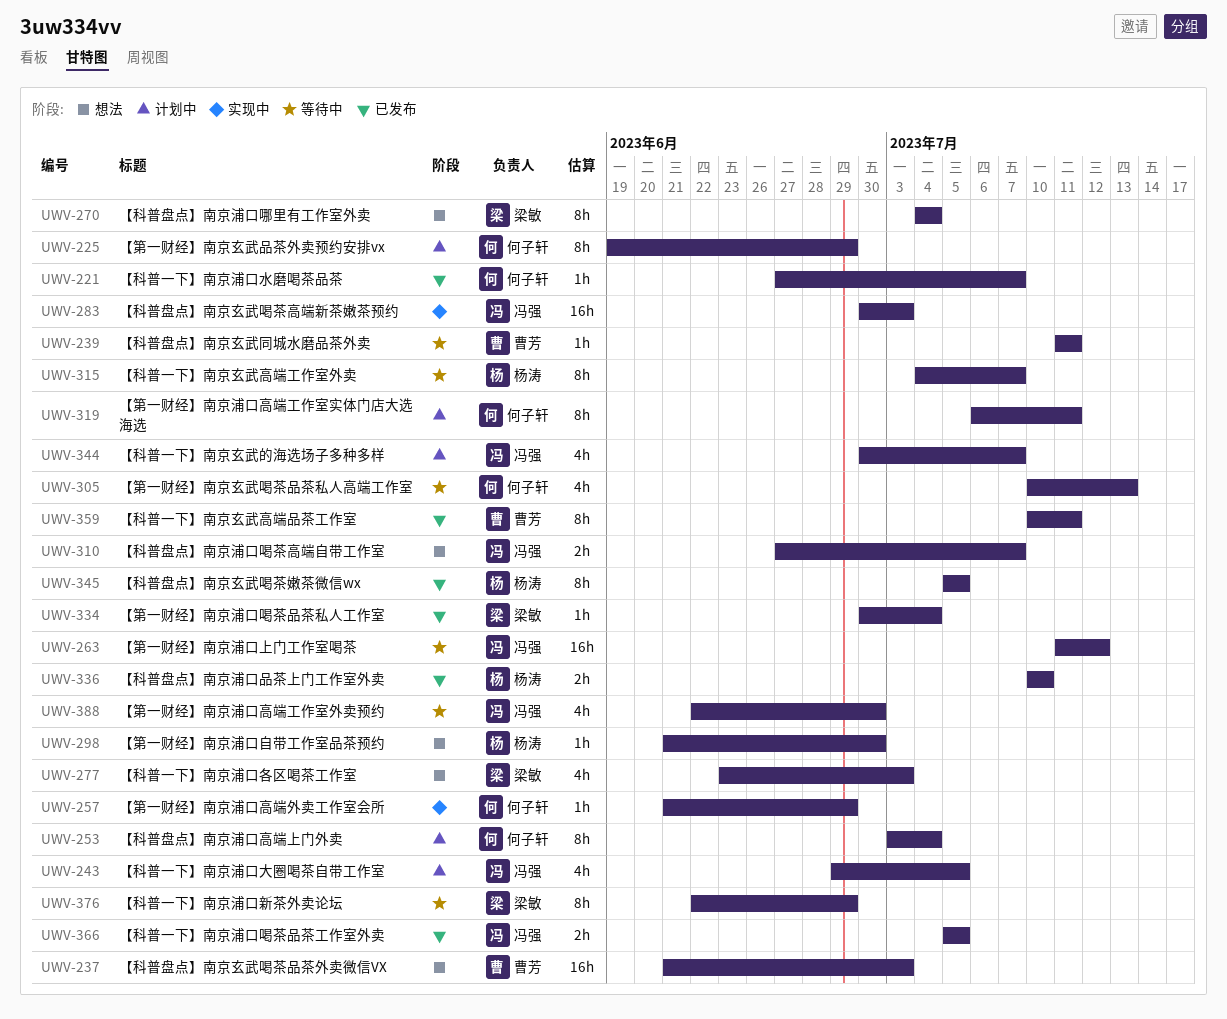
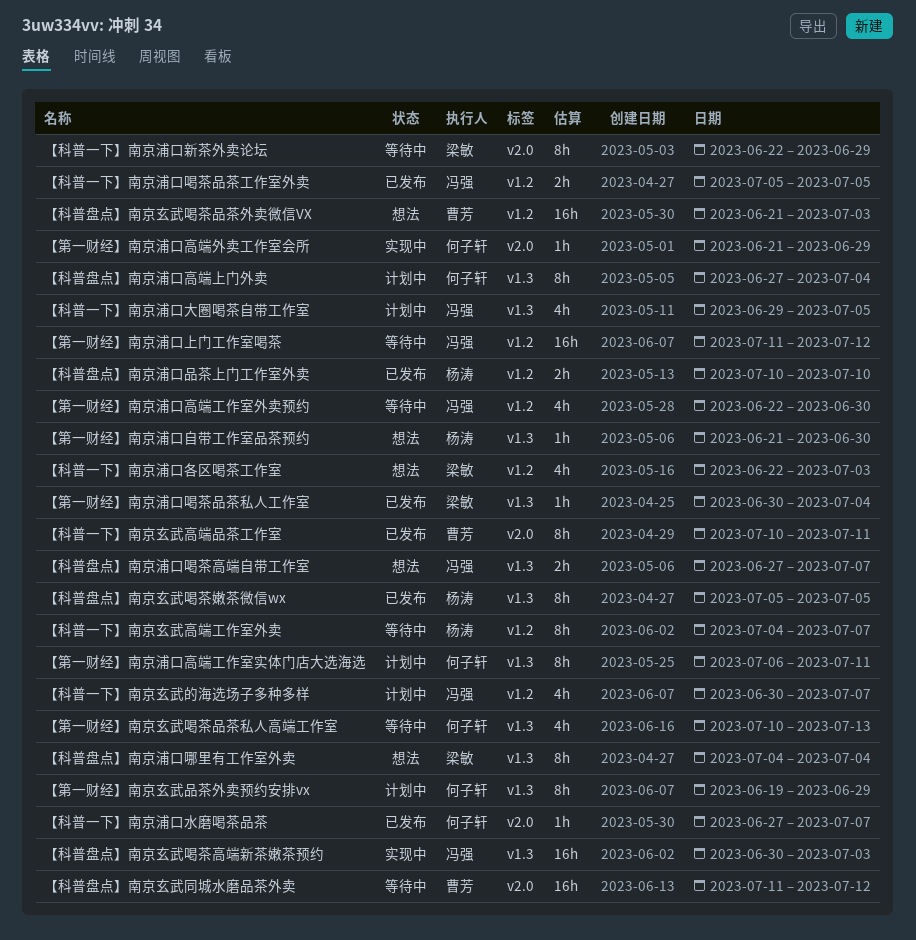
【科普一下】南京浦口各区喝茶工作室, start: Jun 23 -> Jun 22
【科普盘点】南京浦口高端上门外卖, start: Jul 3 -> Jun 27
【科普盘点】南京玄武同城水磨品茶外卖, estimate: 1h -> 16h
【科普盘点】南京玄武同城水磨品茶外卖, due: Jul 11 -> Jul 12

